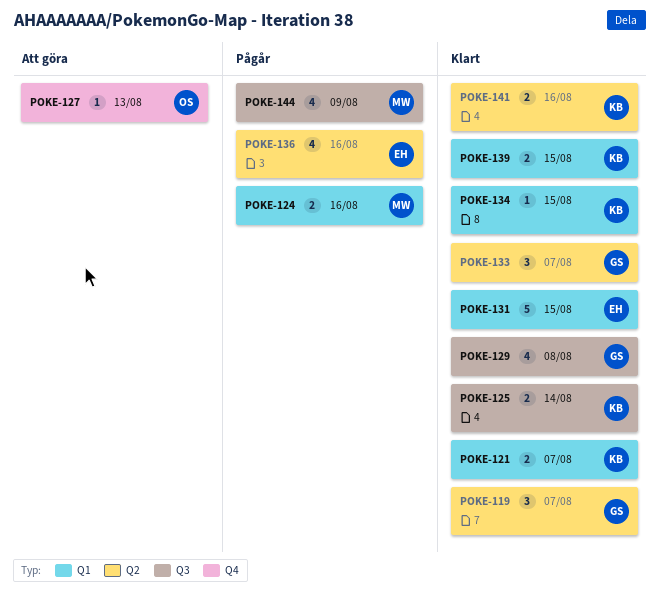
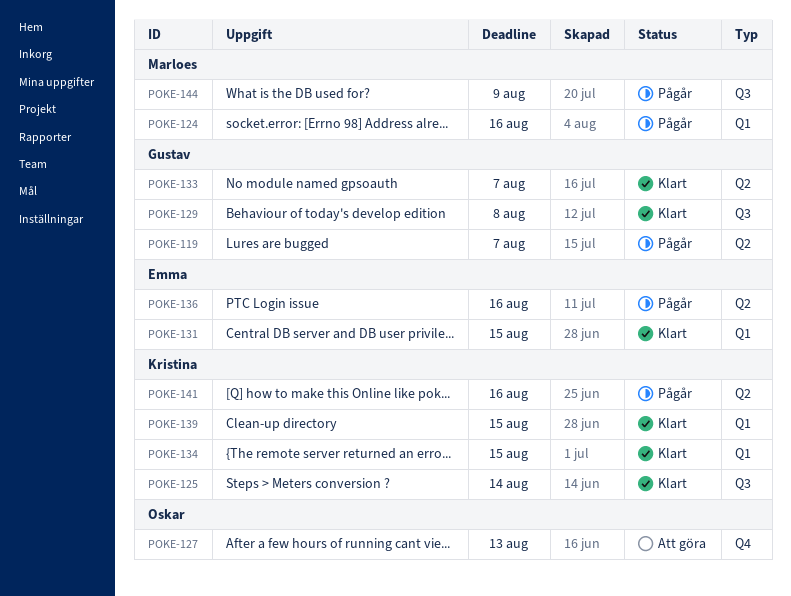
POKE-119, status: Klart -> Pågår
POKE-121: present -> none
POKE-141, status: Klart -> Pågår

